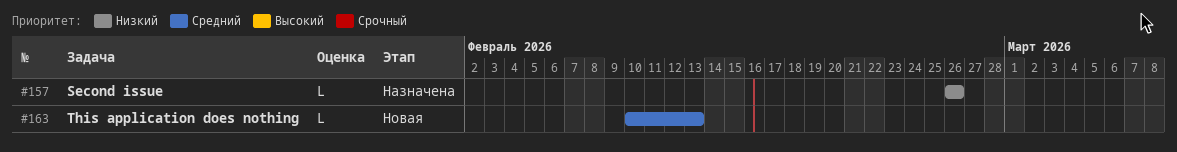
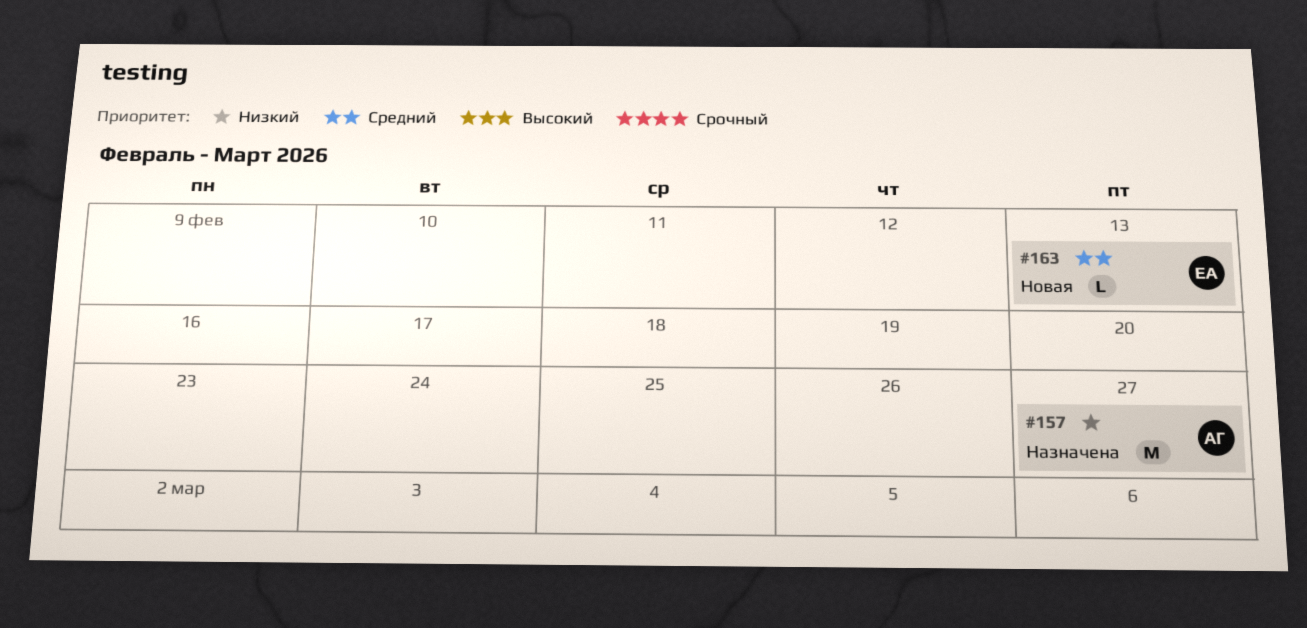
#157, estimate: L -> M
#157, due: Feb 26 -> Feb 27

